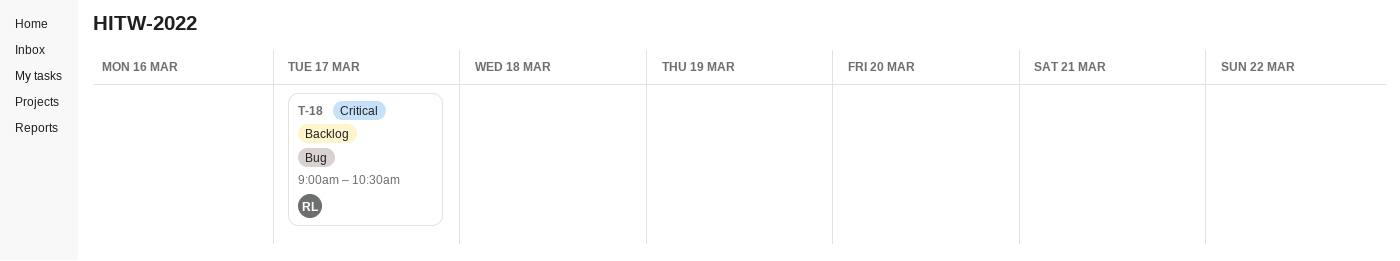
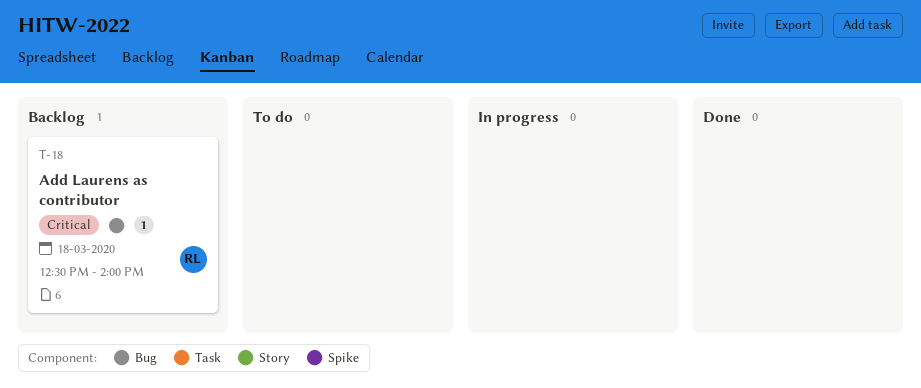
T-18, day: Mar 17 -> Mar 18
T-18, begins: 09:00 -> 12:30
T-18, ends: 10:30 -> 14:00

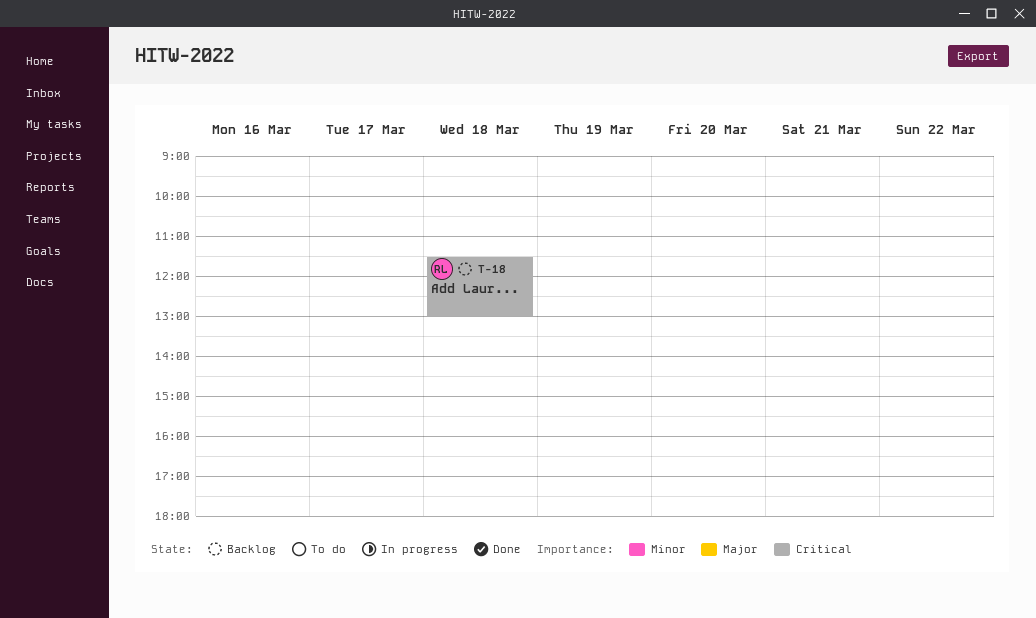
T-18, begins: 12:30 -> 11:30
T-18, ends: 14:00 -> 13:00

